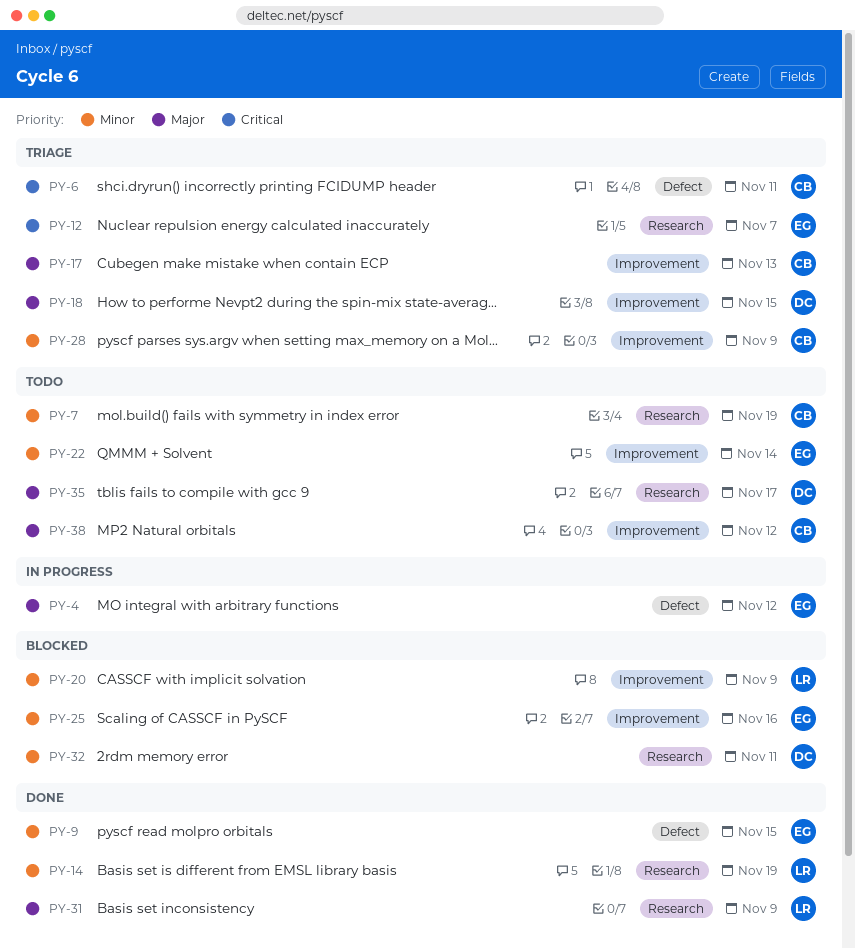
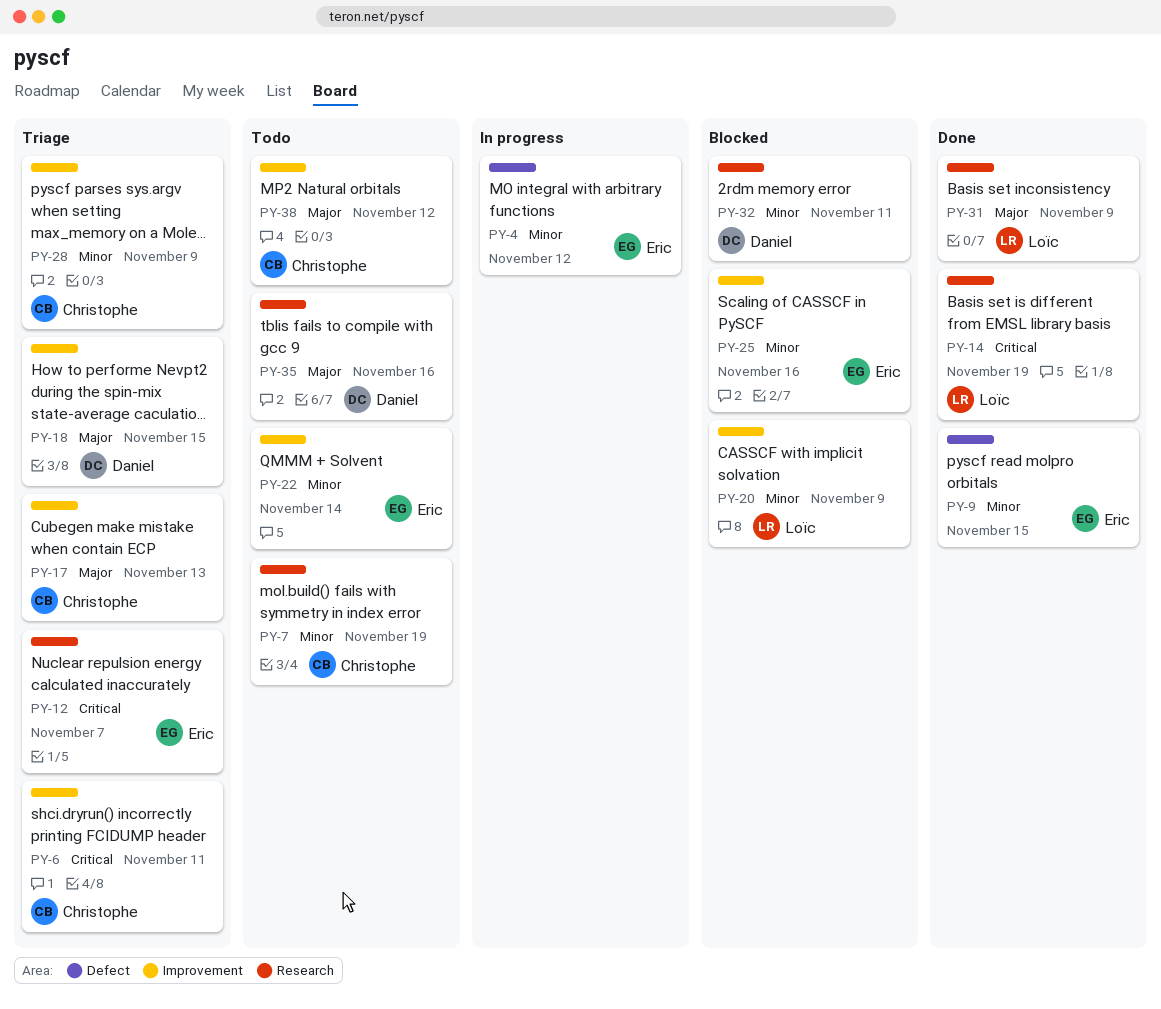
PY-4, priority: Major -> Minor
PY-6, label: Defect -> Improvement
PY-14, priority: Minor -> Critical
PY-35, due: Nov 17 -> Nov 16

